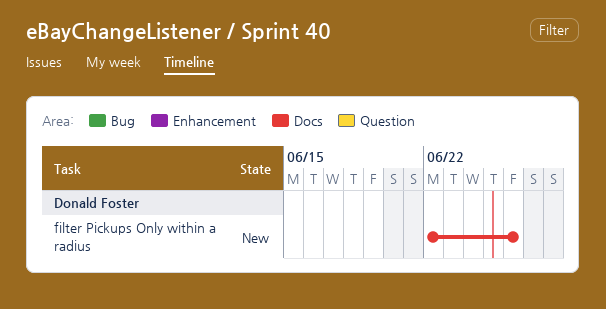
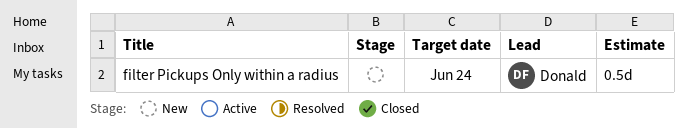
filter Pickups Only within a radius, due: Jun 26 -> Jun 24

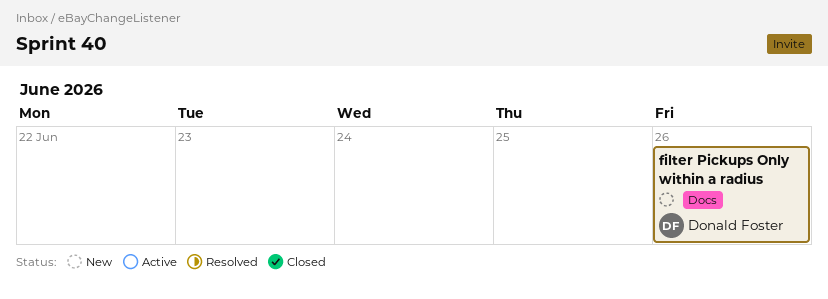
filter Pickups Only within a radius, due: Jun 24 -> Jun 26

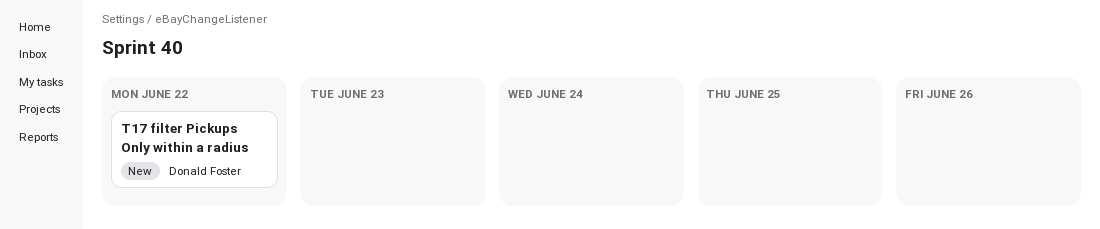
filter Pickups Only within a radius, due: Jun 26 -> Jun 22

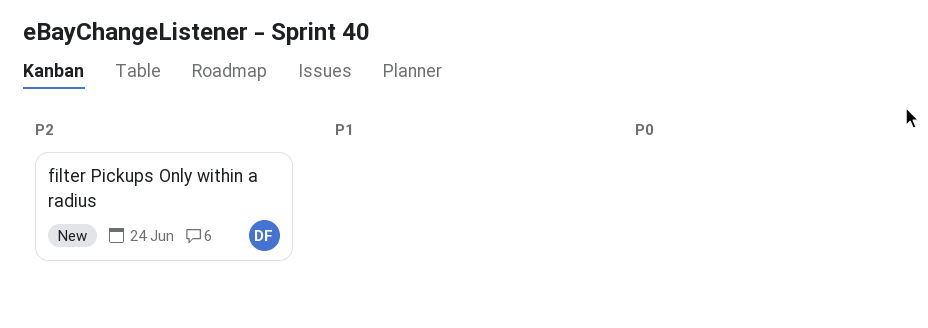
filter Pickups Only within a radius, due: Jun 22 -> Jun 24

